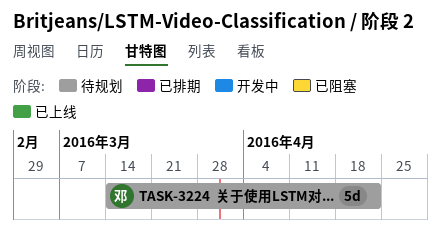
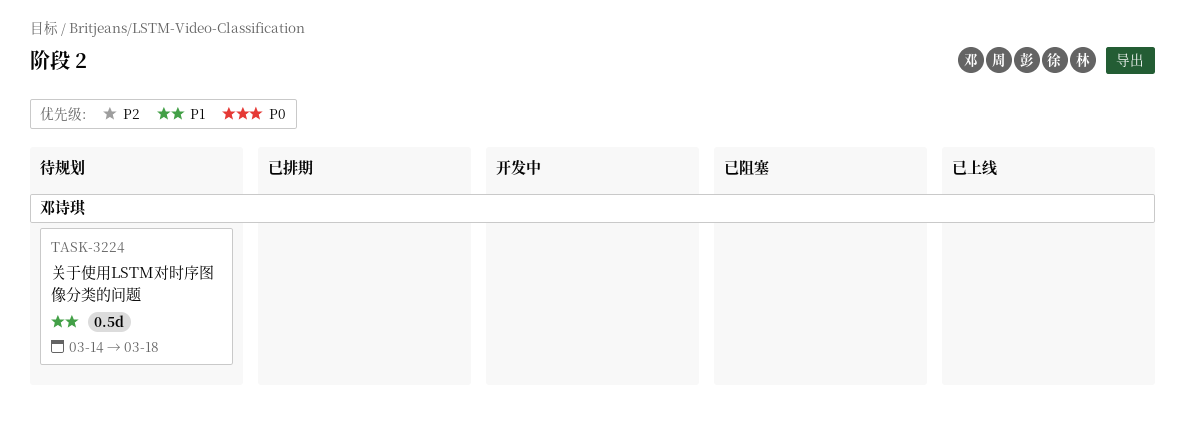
TASK-3224, estimate: 5d -> 0.5d
TASK-3224, due: Apr 22 -> Mar 18

